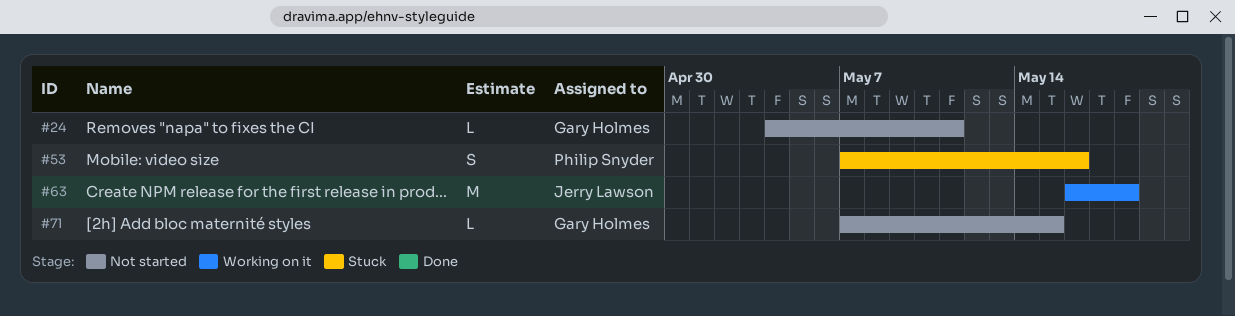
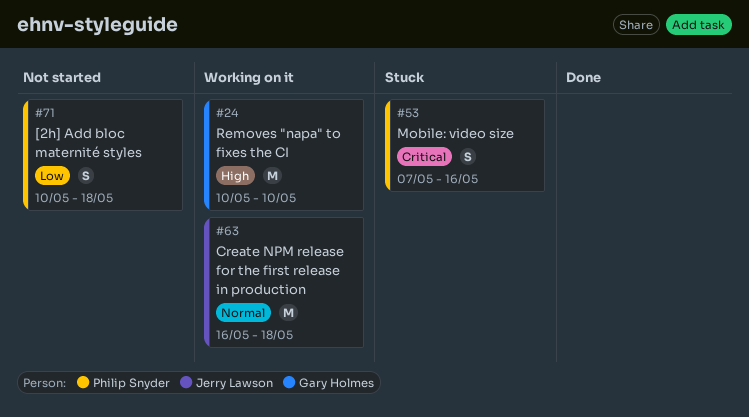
#24, status: Not started -> Working on it
#24, estimate: L -> M
#24, start: May 4 -> May 10
#24, due: May 11 -> May 10
#71, owner: Gary Holmes -> Philip Snyder
#71, estimate: L -> S
#71, start: May 7 -> May 10
#71, due: May 15 -> May 18

